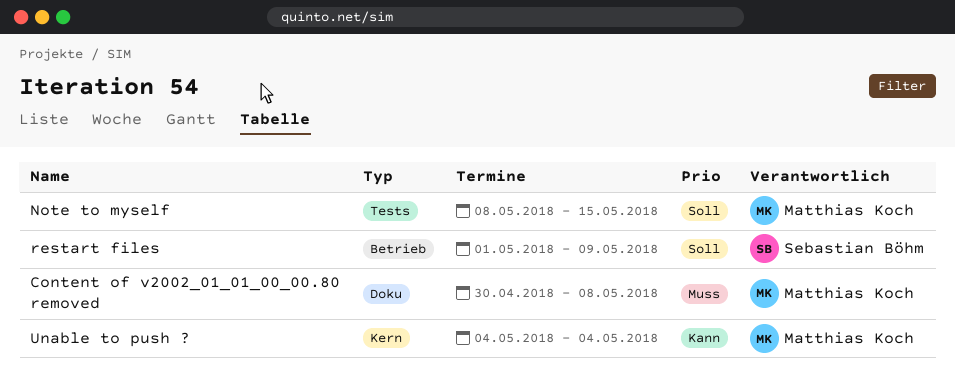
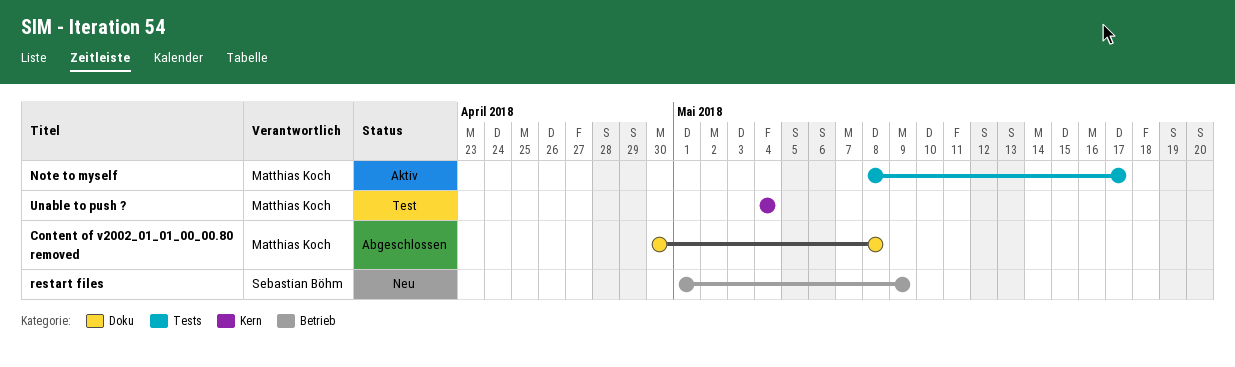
Note to myself, due: May 15 -> May 17

